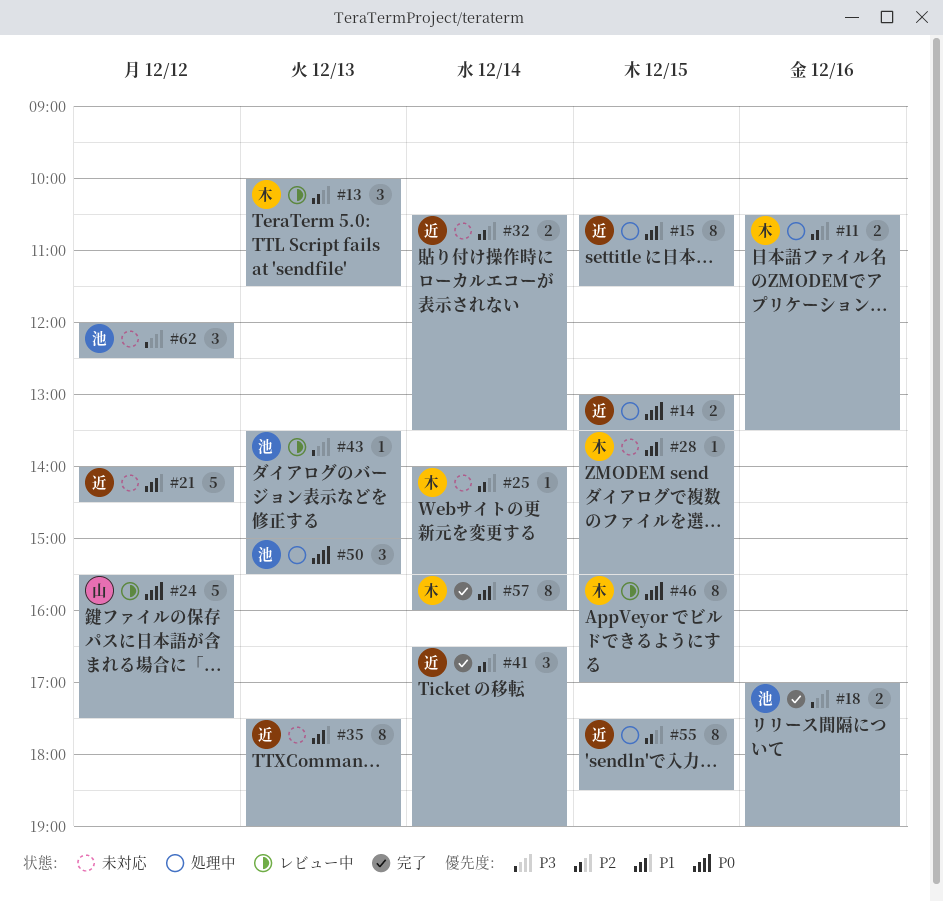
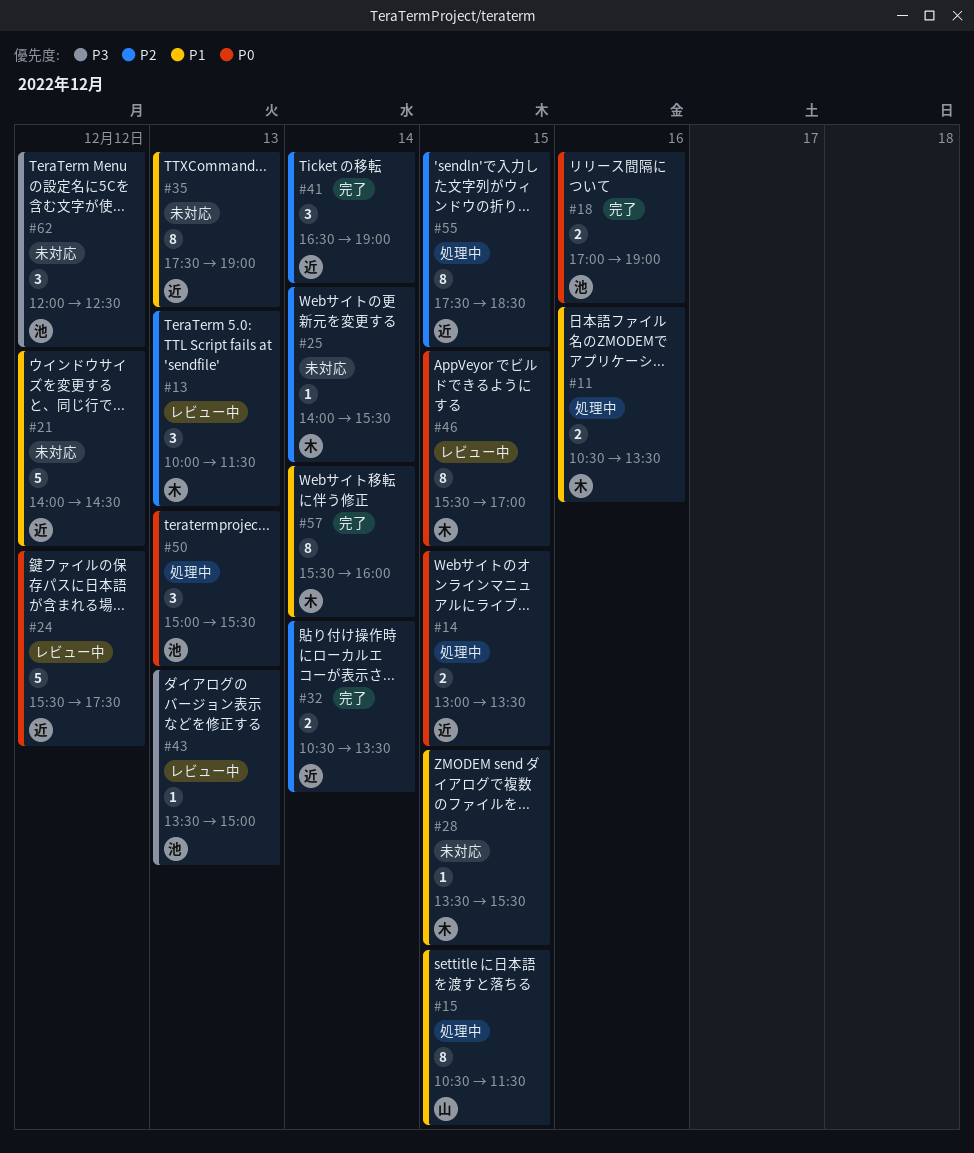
#11, priority: P2 -> P1
#15, owner: 近 -> 山
#18, priority: P3 -> P0
#24, owner: 山 -> 近
#32, status: 未対応 -> 完了

